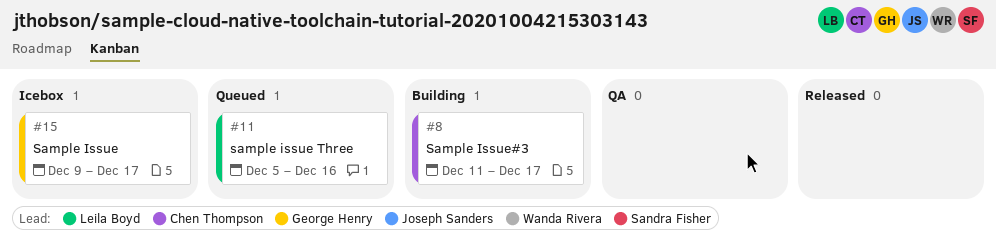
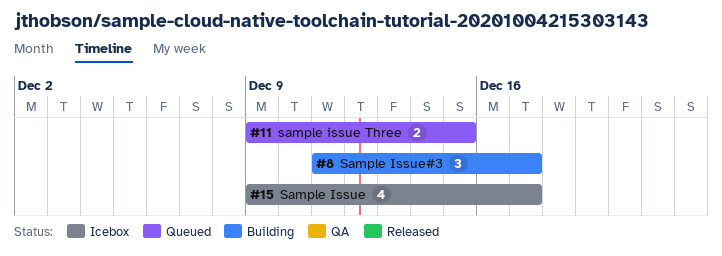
#11, start: Dec 5 -> Dec 9
#11, due: Dec 16 -> Dec 15

